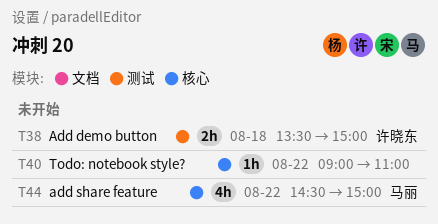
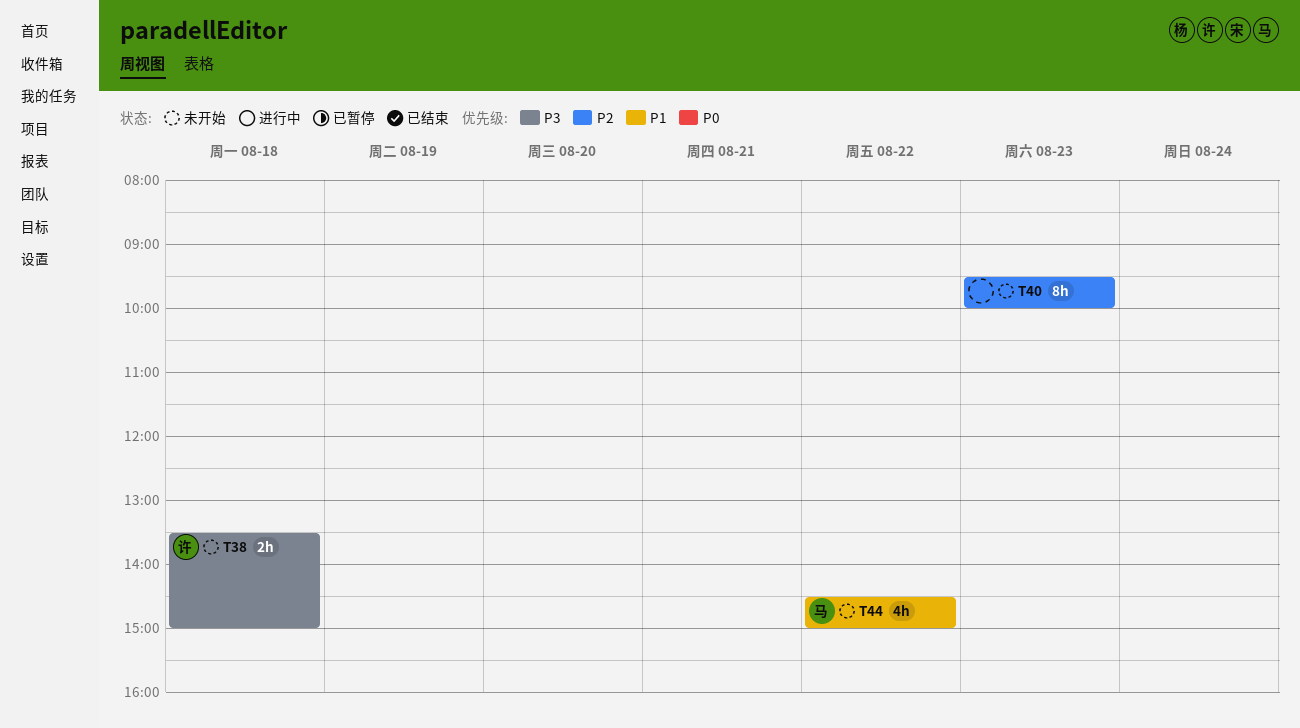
T40, estimate: 1h -> 8h
T40, day: Aug 22 -> Aug 23
T40, begins: 09:00 -> 09:30
T40, ends: 11:00 -> 10:00

